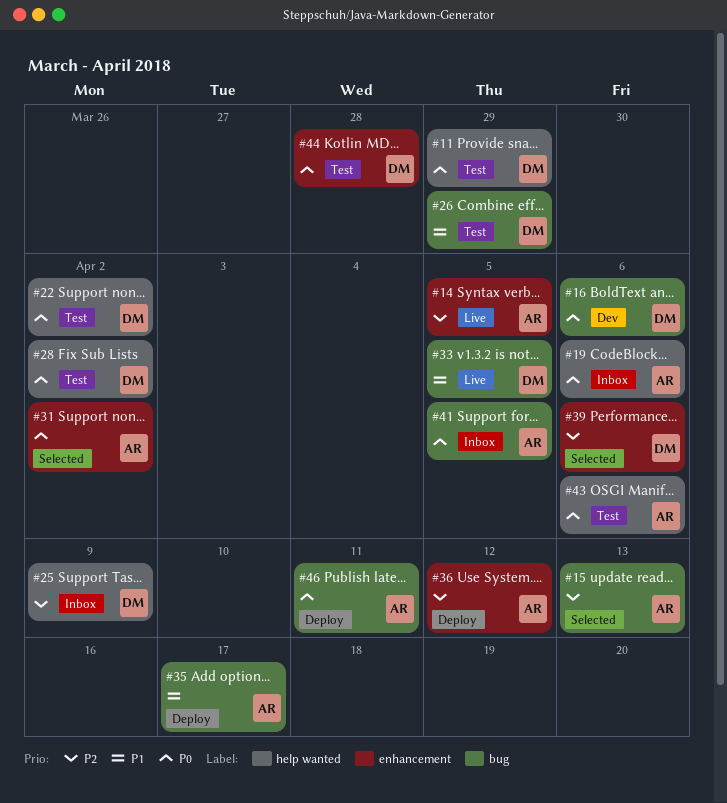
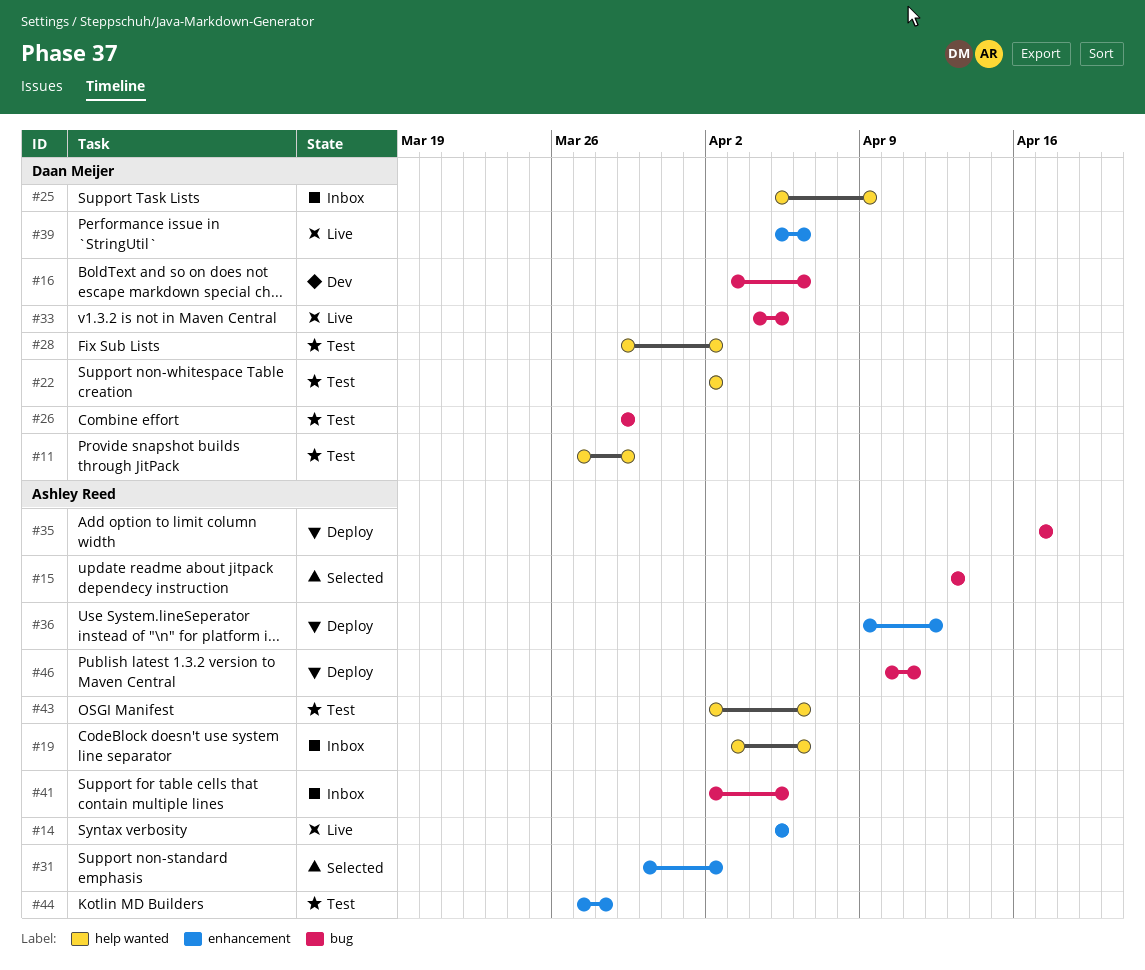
#39, status: Selected -> Live
#44, owner: Daan Meijer -> Ashley Reed

